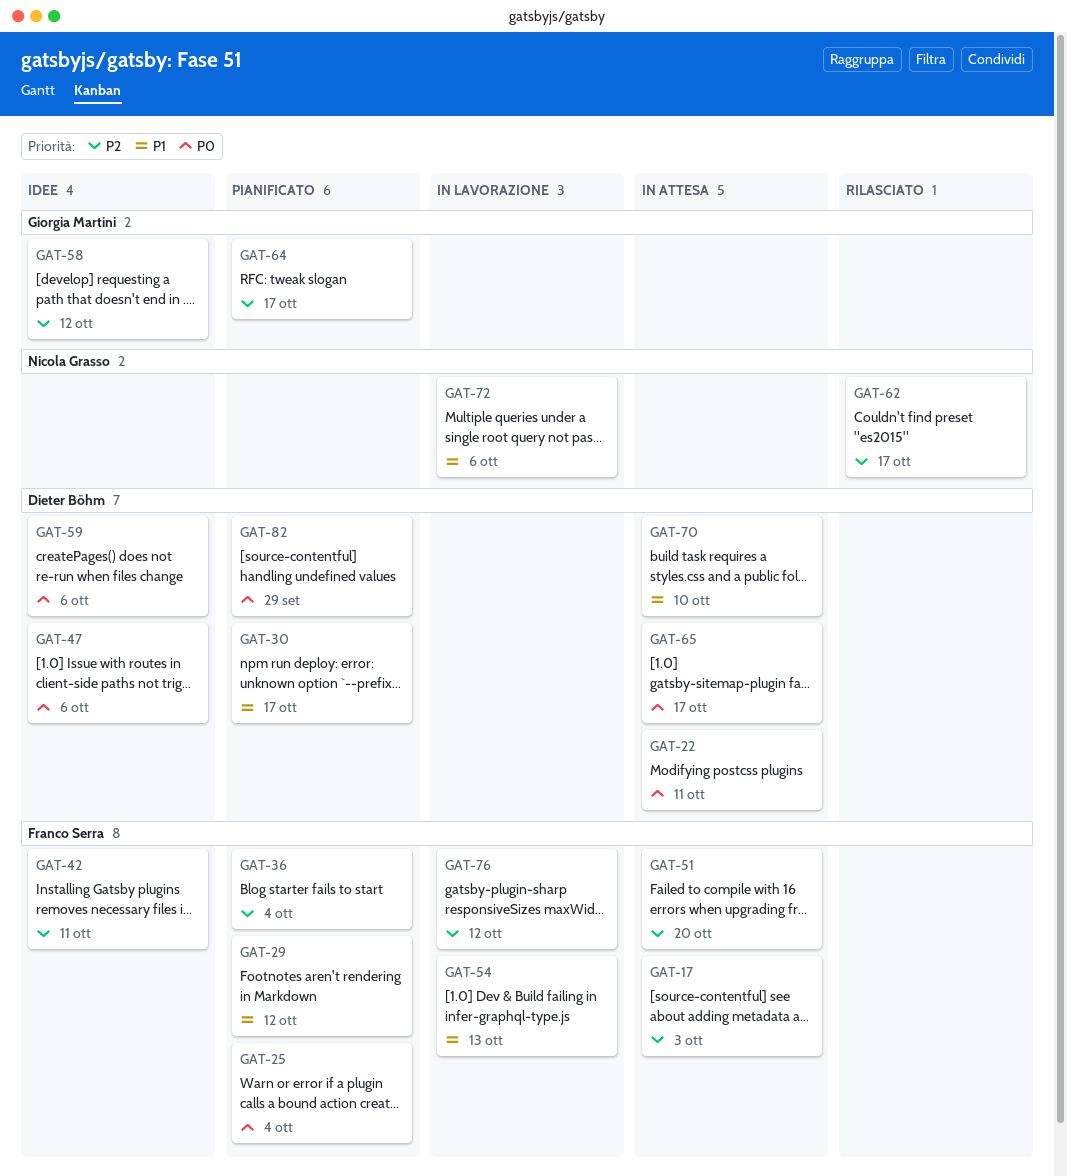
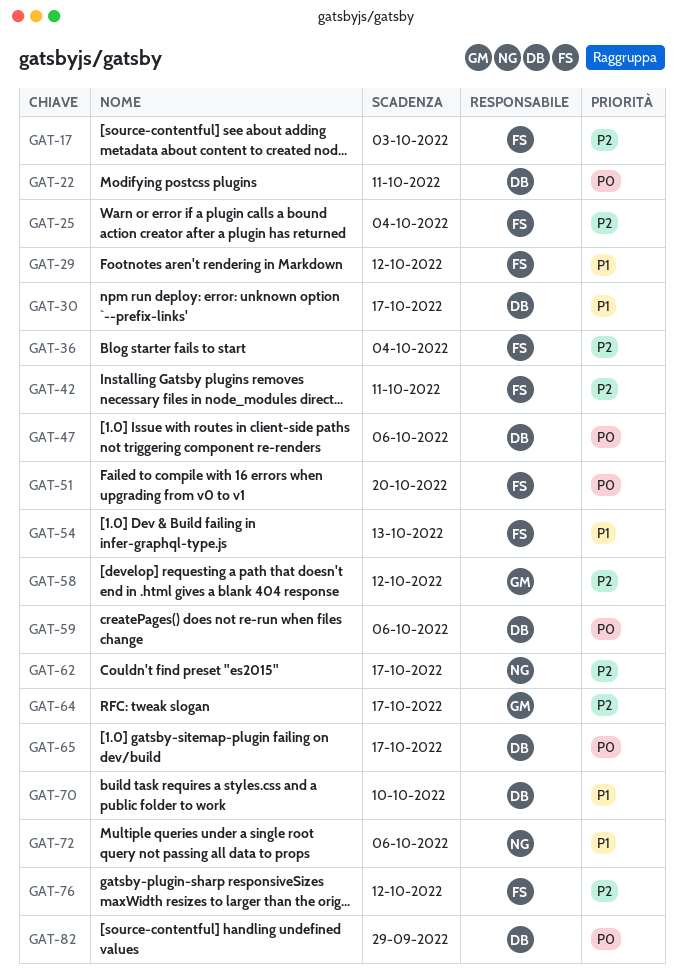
GAT-25, priority: P0 -> P2
GAT-51, priority: P2 -> P0

